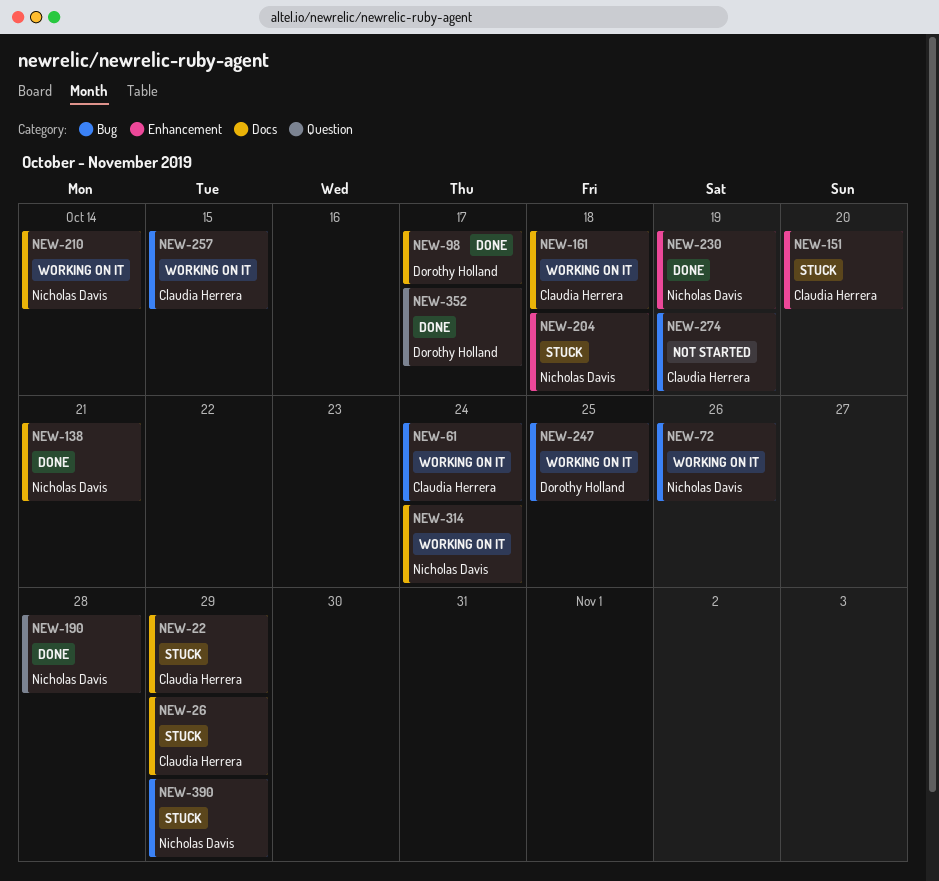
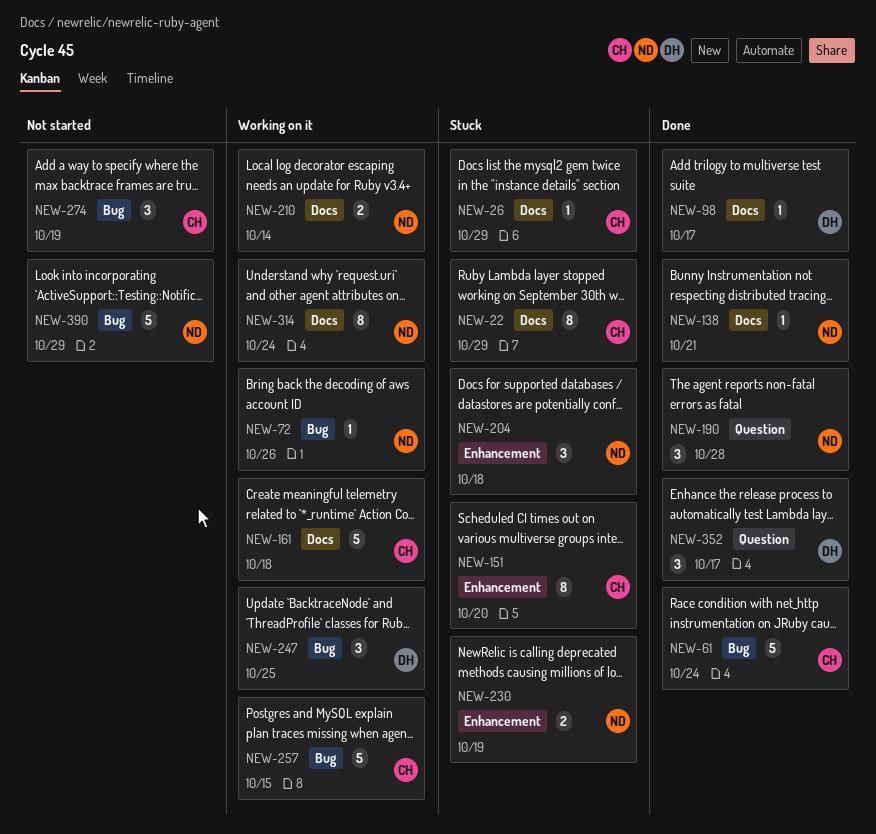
NEW-61, status: Working on it -> Done
NEW-230, status: Done -> Stuck
NEW-390, status: Stuck -> Not started

